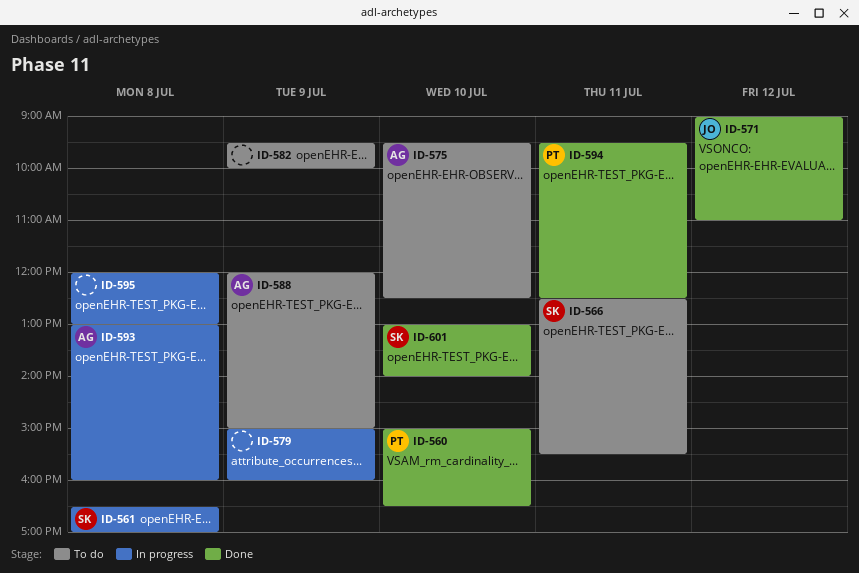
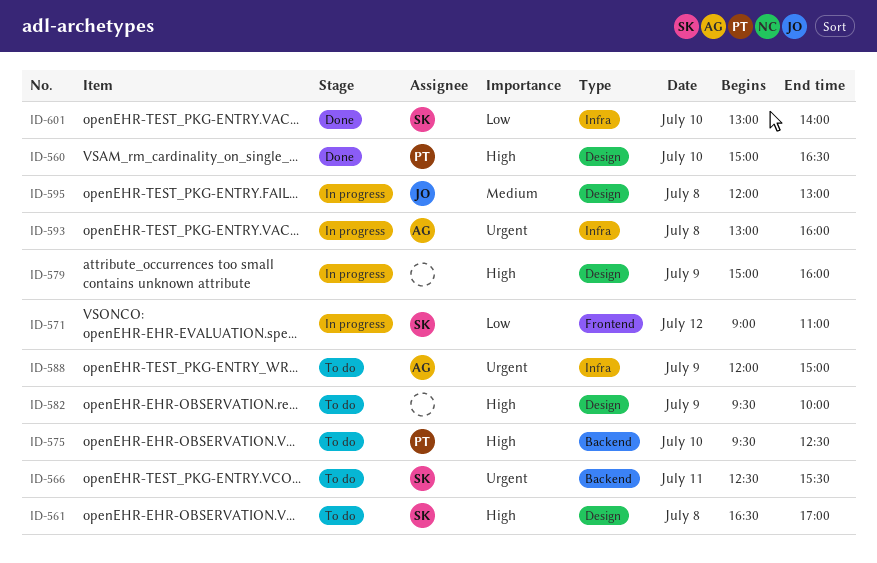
ID-561, status: In progress -> To do
ID-571, status: Done -> In progress
ID-571, owner: JO -> SK
ID-575, owner: AG -> PT
ID-594: present -> none
ID-595, owner: none -> JO

